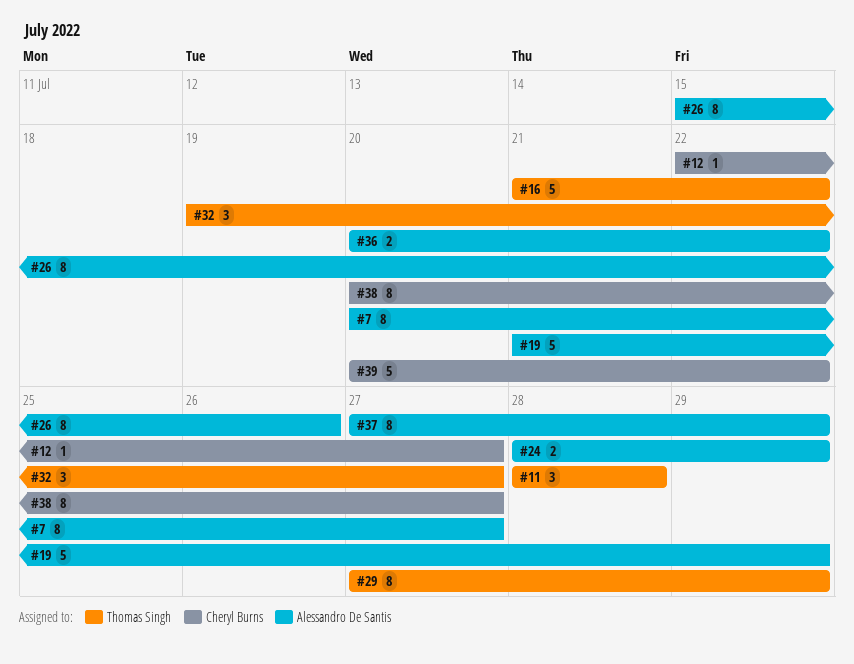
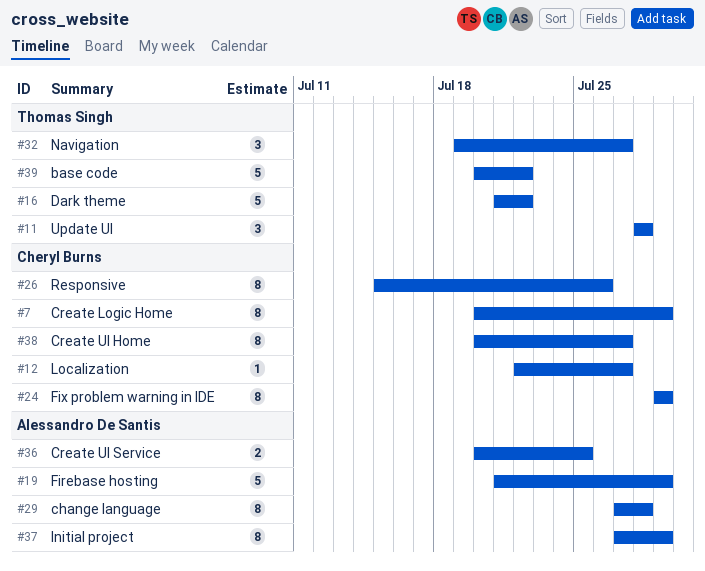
#7, owner: Alessandro De Santis -> Cheryl Burns
#7, due: Jul 27 -> Jul 29
#24, owner: Alessandro De Santis -> Cheryl Burns
#24, estimate: 2 -> 8
#24, start: Jul 28 -> Jul 29
#26, owner: Alessandro De Santis -> Cheryl Burns
#29, owner: Thomas Singh -> Alessandro De Santis
#29, due: Jul 29 -> Jul 28
#36, due: Jul 22 -> Jul 25
#39, owner: Cheryl Burns -> Thomas Singh

